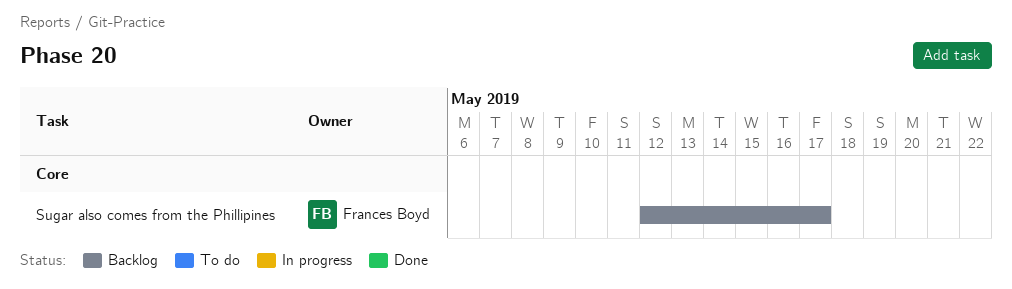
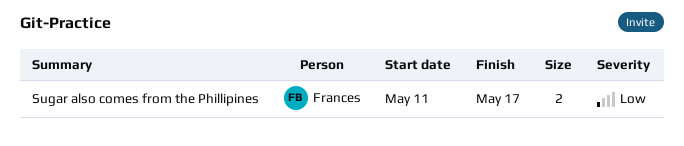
Sugar also comes from the Phillipines, start: May 12 -> May 11

